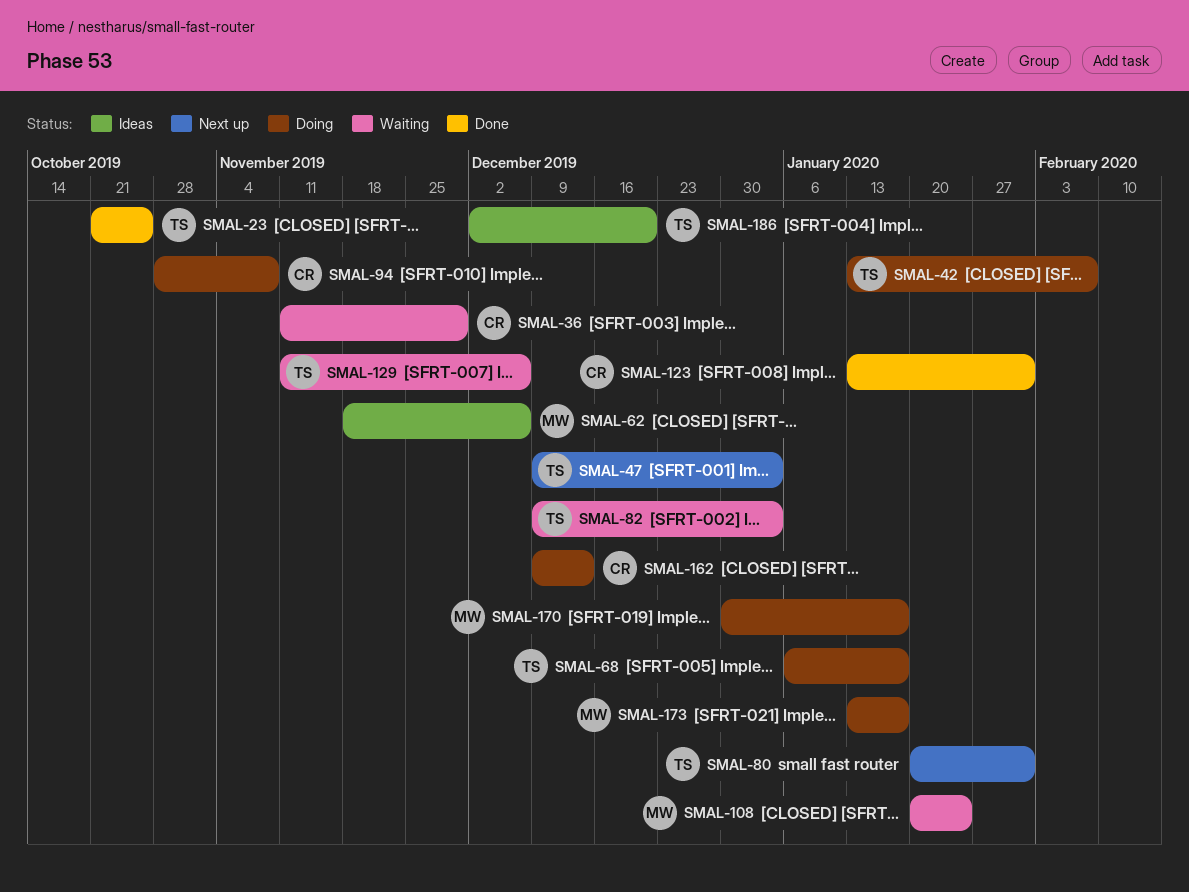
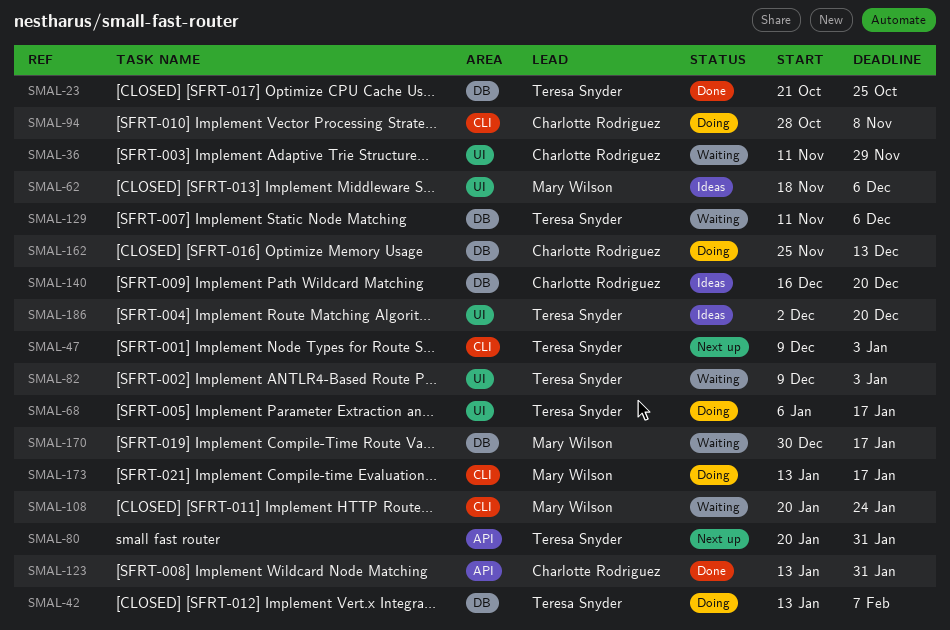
SMAL-140: none -> present
SMAL-162, start: Dec 9 -> Nov 25
SMAL-170, status: Doing -> Waiting

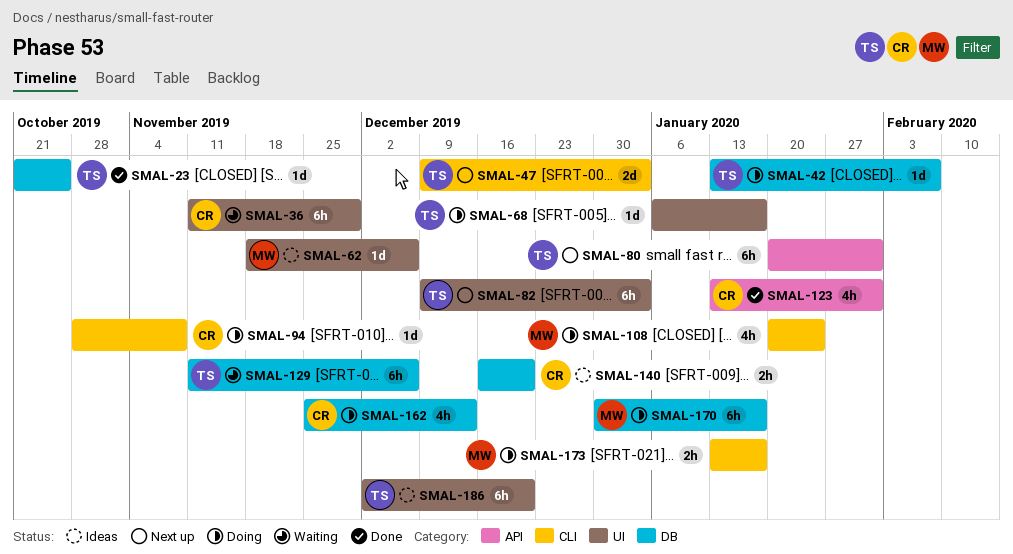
SMAL-82, status: Waiting -> Next up
SMAL-108, status: Waiting -> Doing
SMAL-170, status: Waiting -> Doing

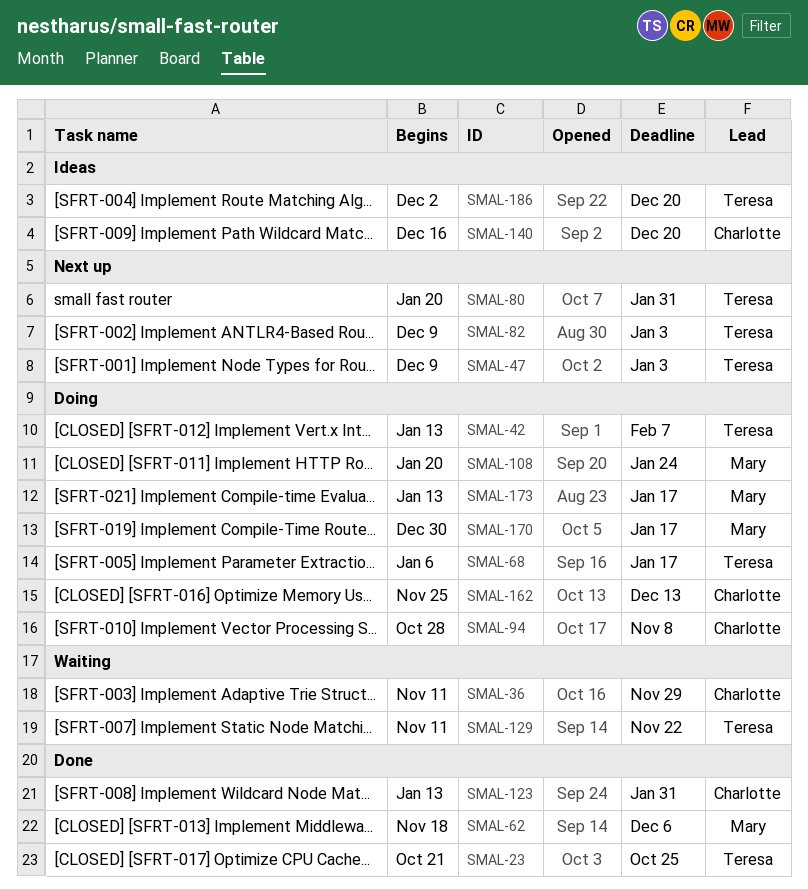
SMAL-62, status: Ideas -> Done
SMAL-129, due: Dec 6 -> Nov 22

